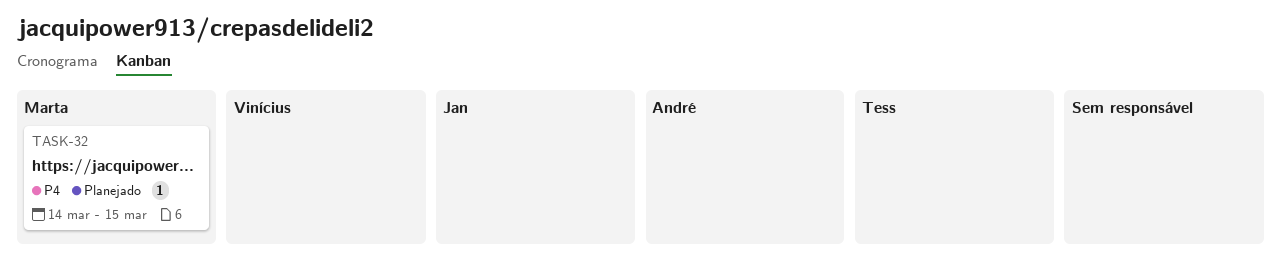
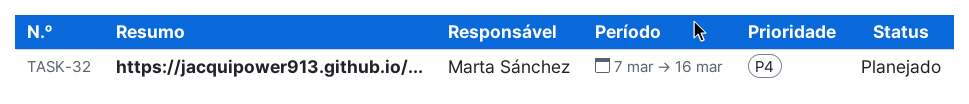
TASK-32, start: Mar 14 -> Mar 7
TASK-32, due: Mar 15 -> Mar 16

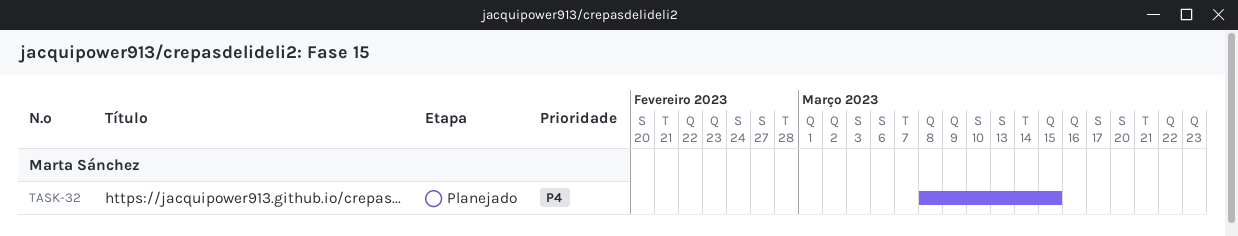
TASK-32, start: Mar 7 -> Mar 8
TASK-32, due: Mar 16 -> Mar 15

